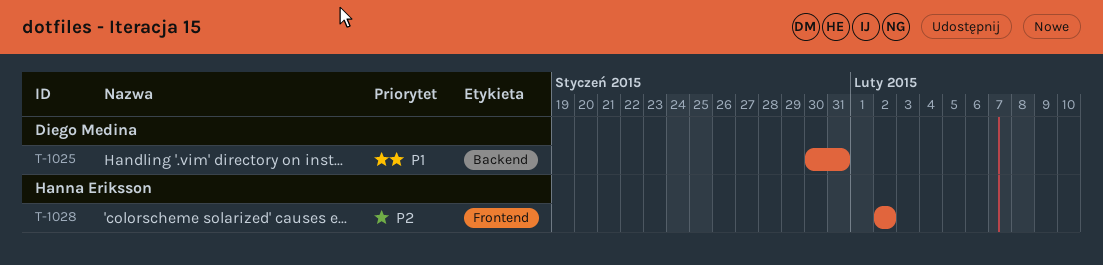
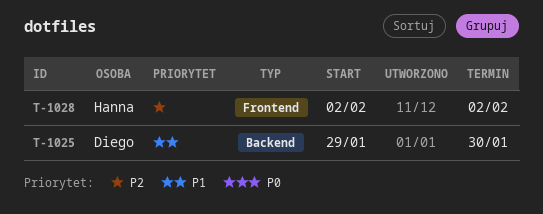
T-1025, start: Jan 30 -> Jan 29
T-1025, due: Jan 31 -> Jan 30

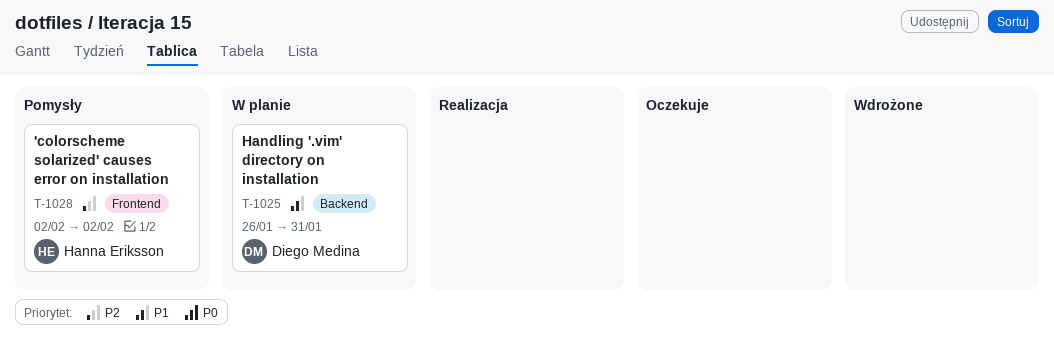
T-1025, start: Jan 29 -> Jan 26
T-1025, due: Jan 30 -> Jan 31

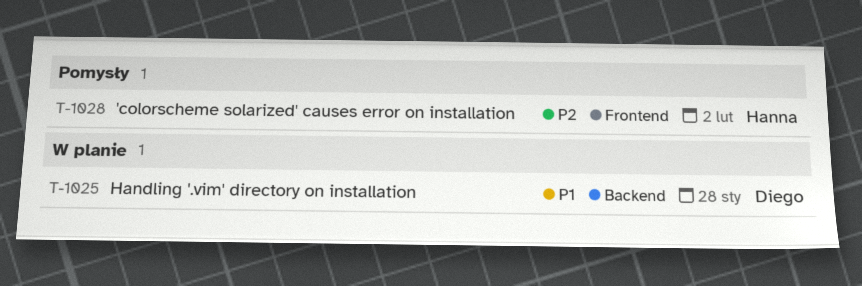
T-1025, due: Jan 31 -> Jan 28

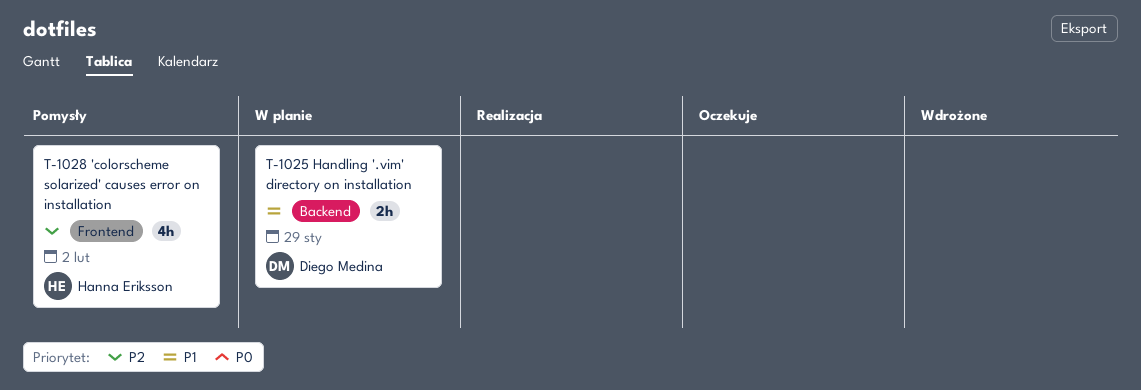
T-1025, due: Jan 28 -> Jan 29

